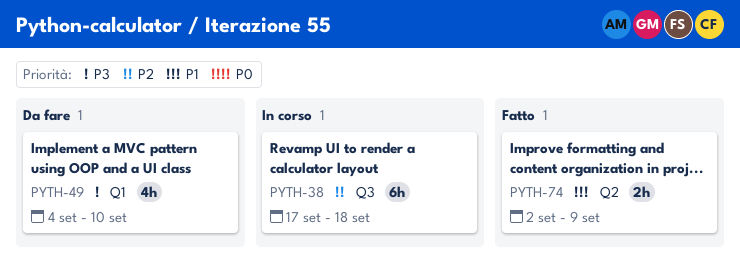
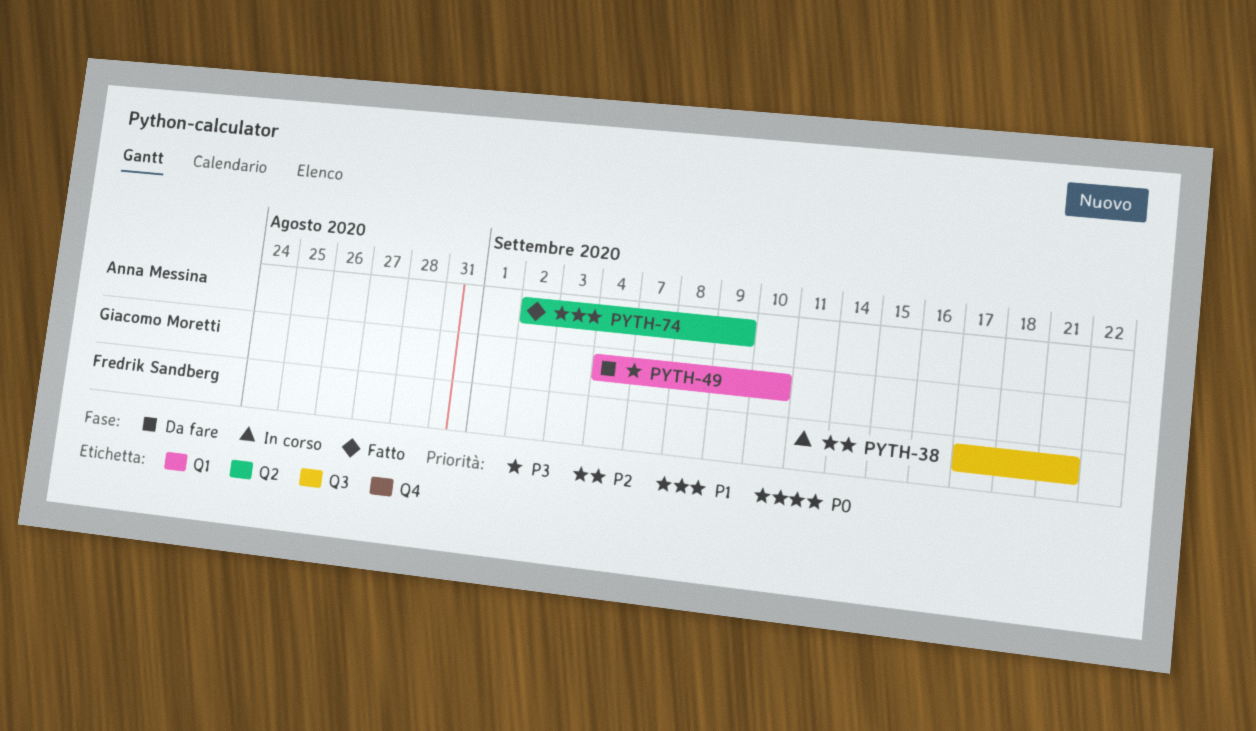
PYTH-38, due: Sep 18 -> Sep 21

